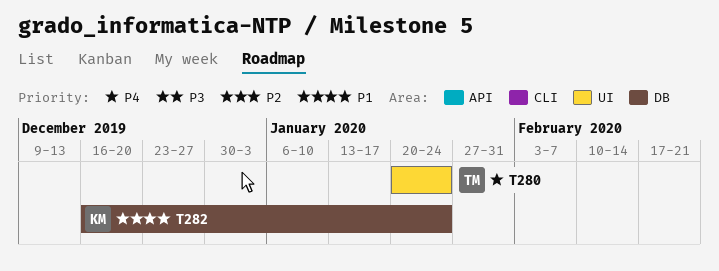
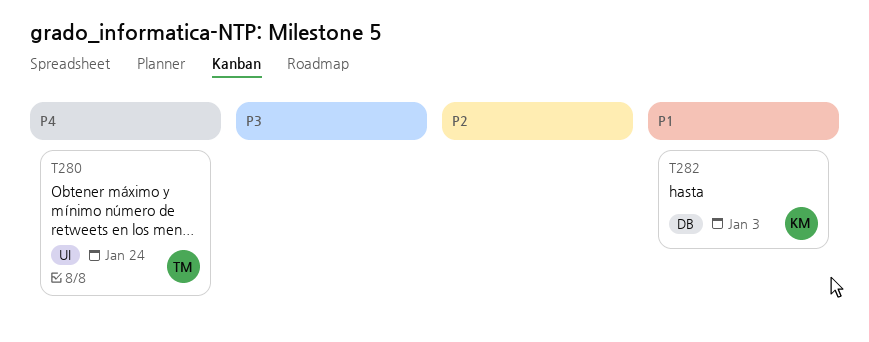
T282, due: Jan 24 -> Jan 3

